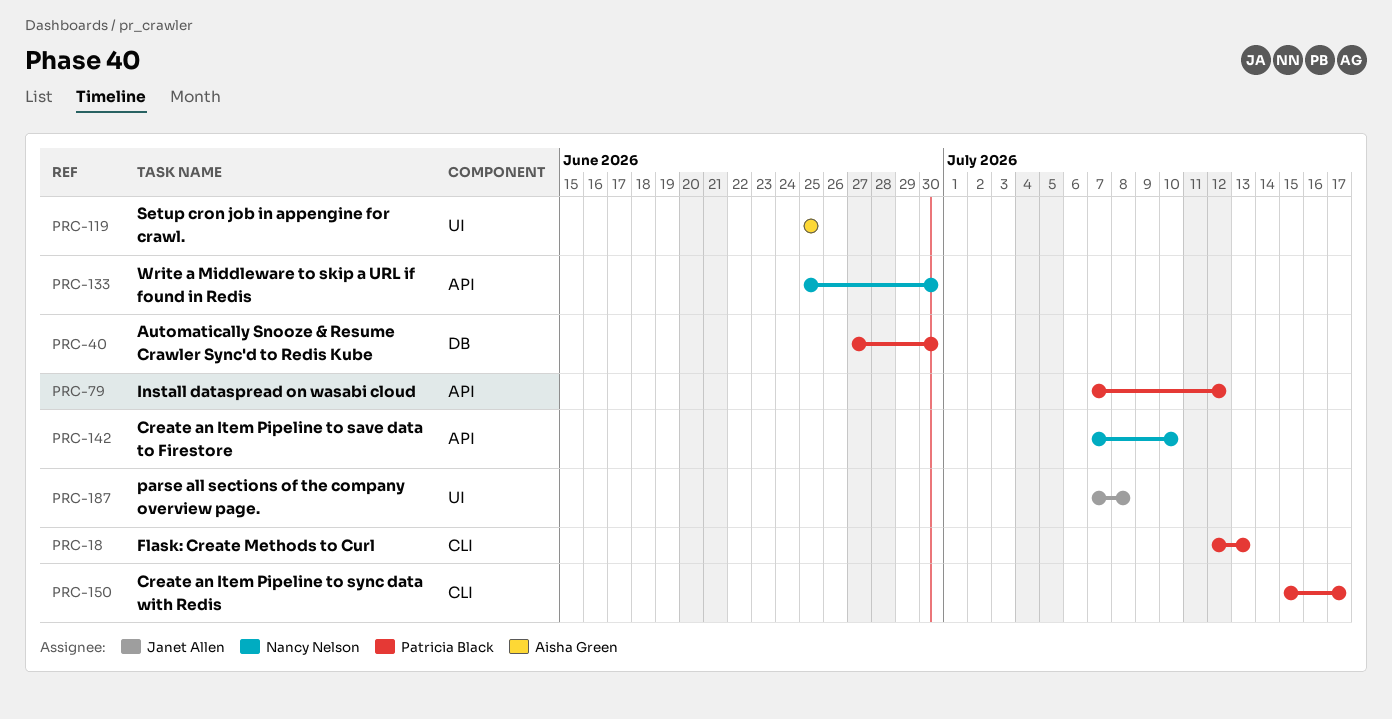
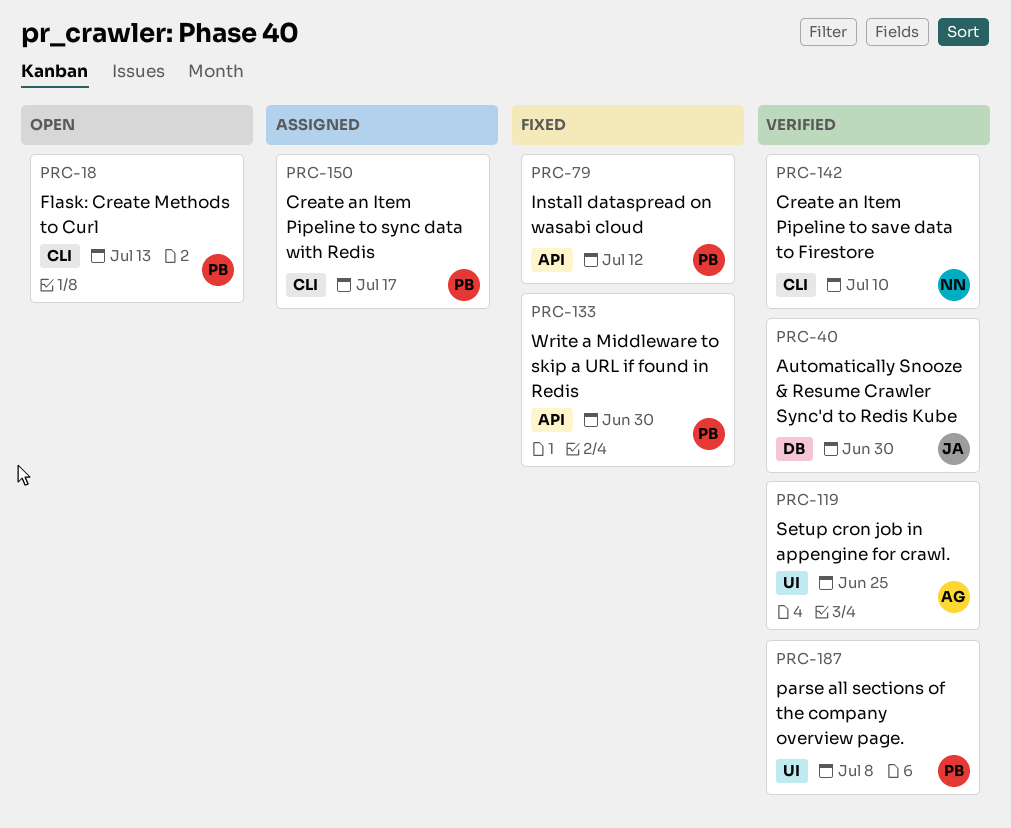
PRC-40, owner: Patricia Black -> Janet Allen
PRC-133, owner: Nancy Nelson -> Patricia Black
PRC-142, label: API -> CLI
PRC-187, owner: Janet Allen -> Patricia Black

